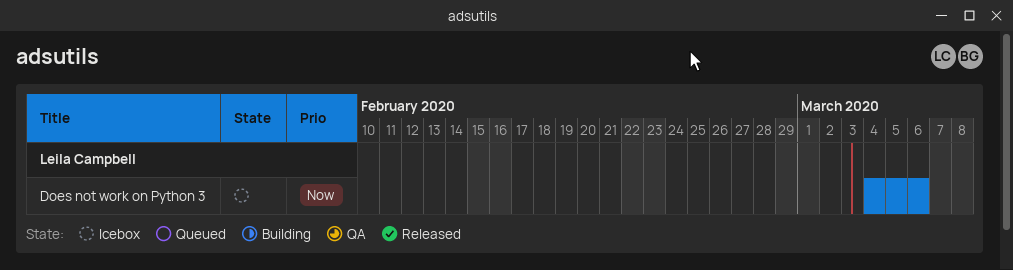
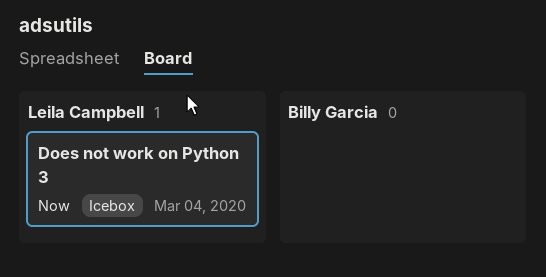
Does not work on Python 3, due: Mar 6 -> Mar 4

